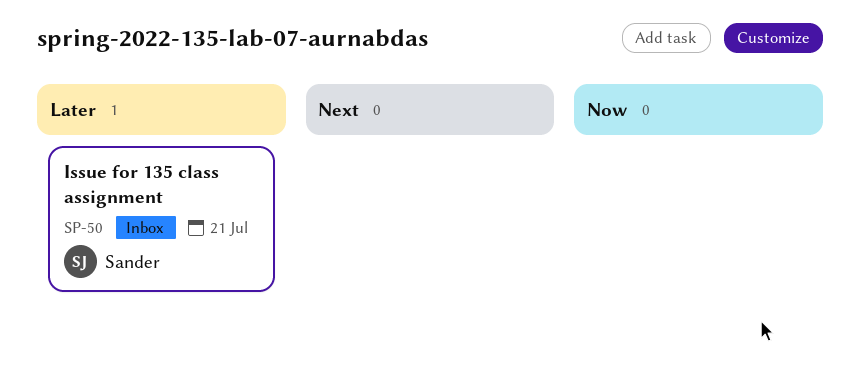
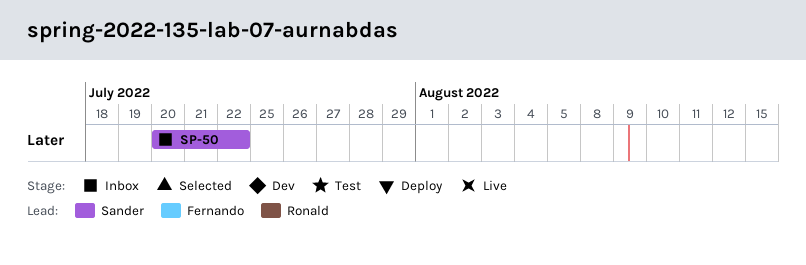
SP-50, due: Jul 21 -> Jul 22

